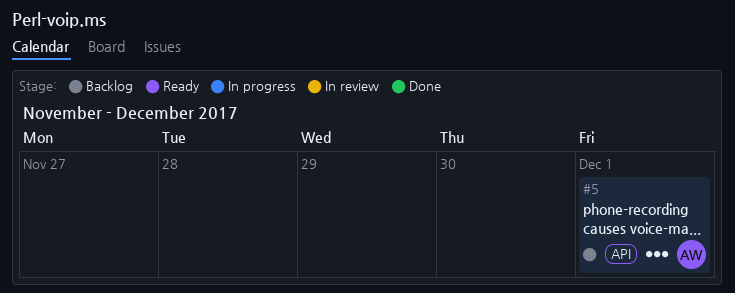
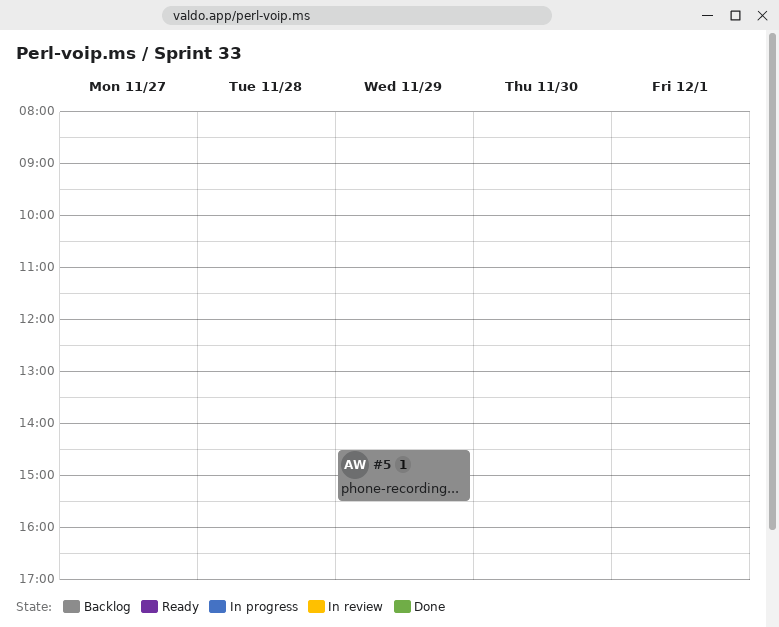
#5, estimate: 3 -> 1
#5, day: Dec 1 -> Nov 29

